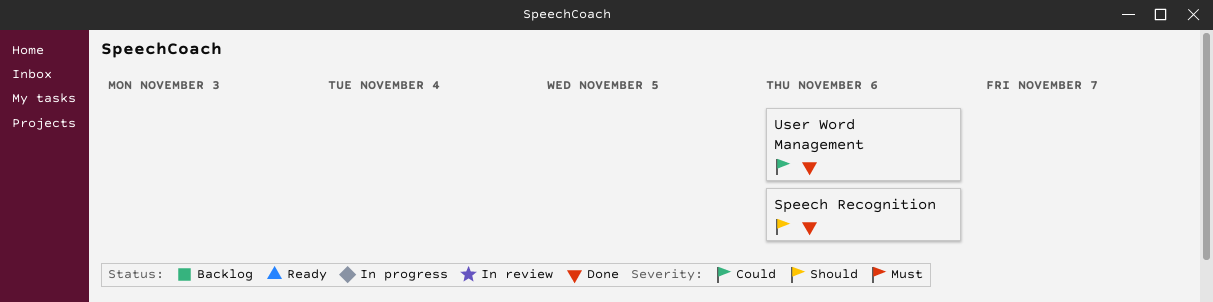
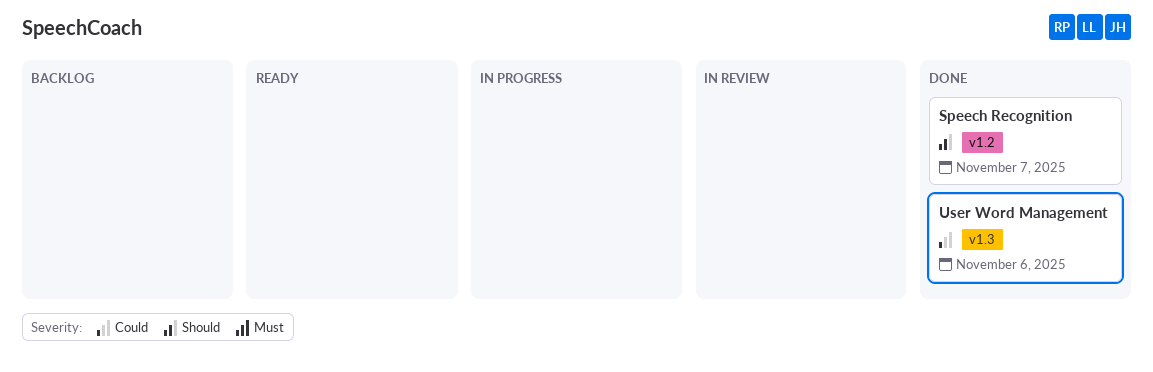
Speech Recognition, due: Nov 6 -> Nov 7

